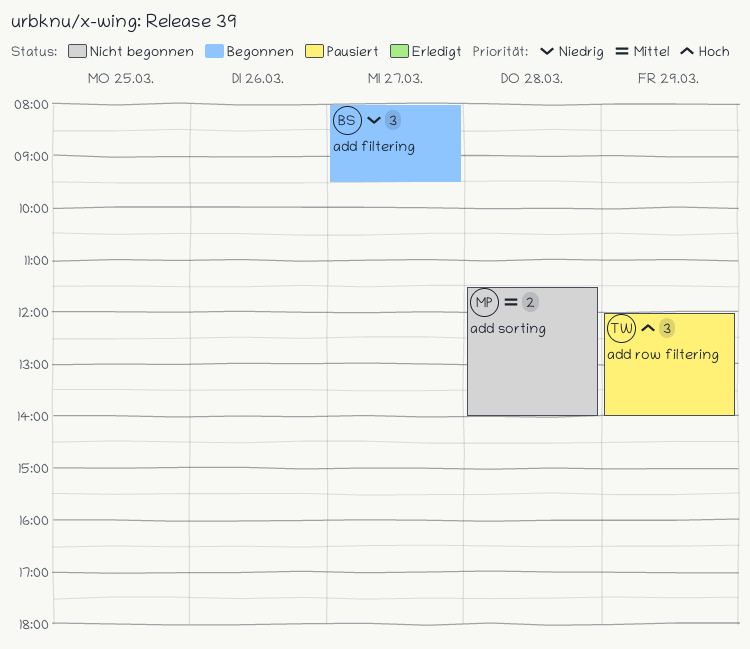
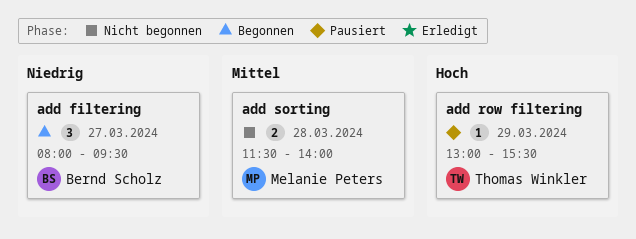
add row filtering, estimate: 3 -> 1
add row filtering, begins: 12:00 -> 13:00
add row filtering, ends: 14:00 -> 15:30

